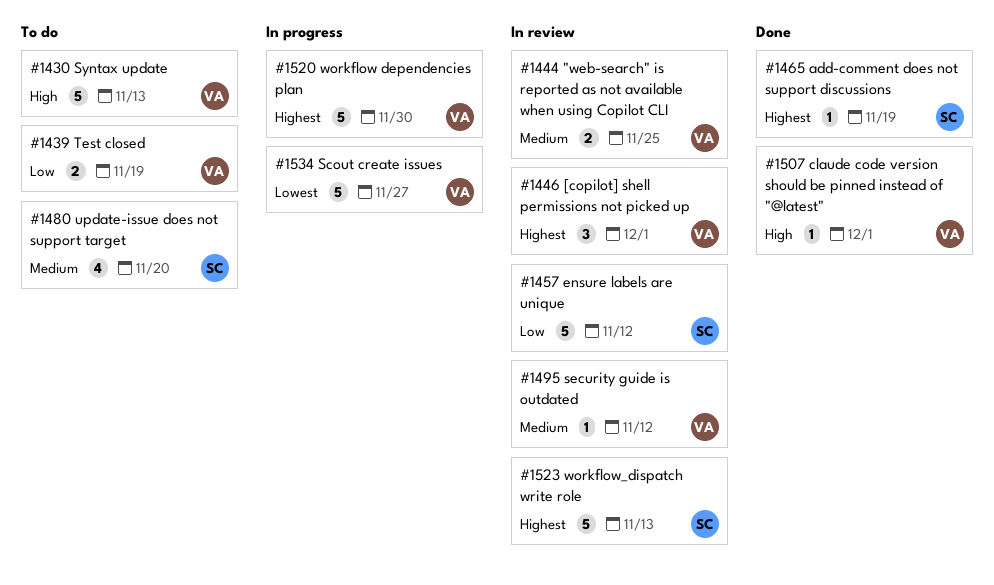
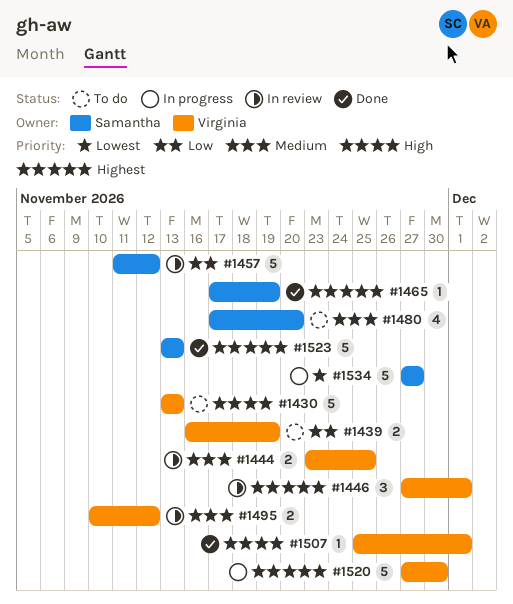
#1495, estimate: 1 -> 2
#1523, status: In review -> Done
#1534, owner: Virginia -> Samantha

